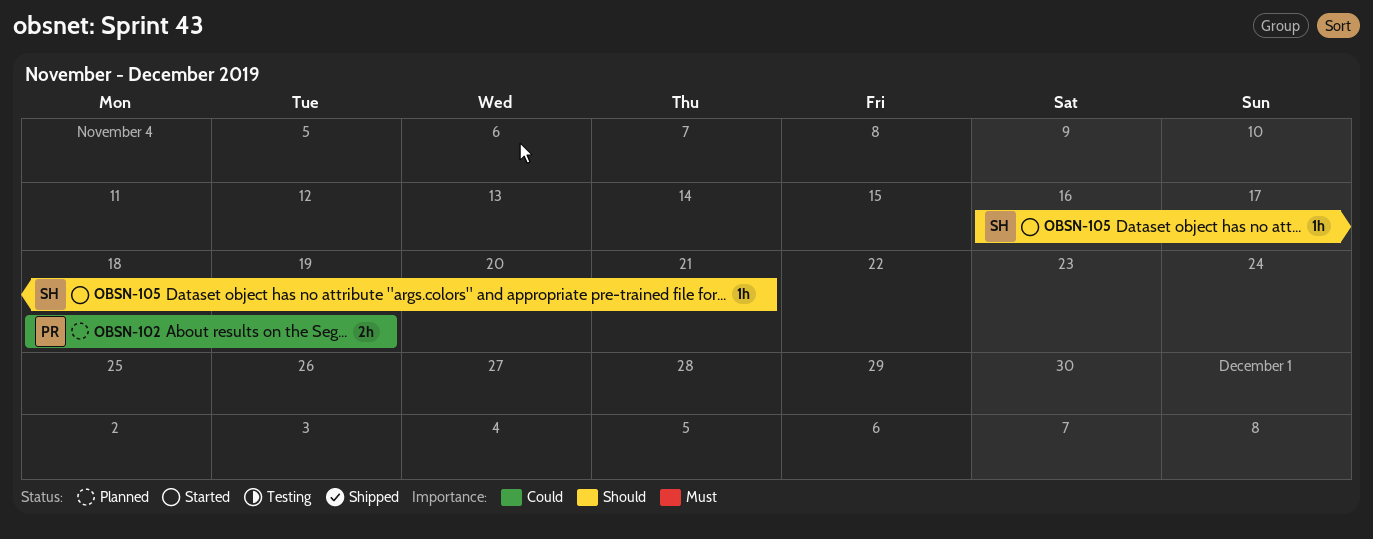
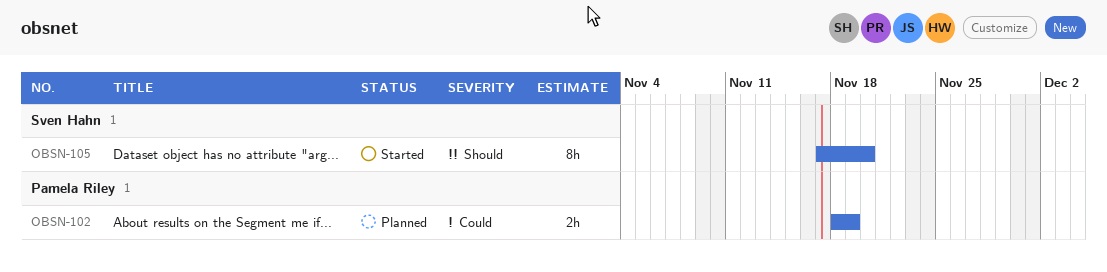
OBSN-105, estimate: 1h -> 8h
OBSN-105, start: Nov 16 -> Nov 17
OBSN-105, due: Nov 21 -> Nov 20

